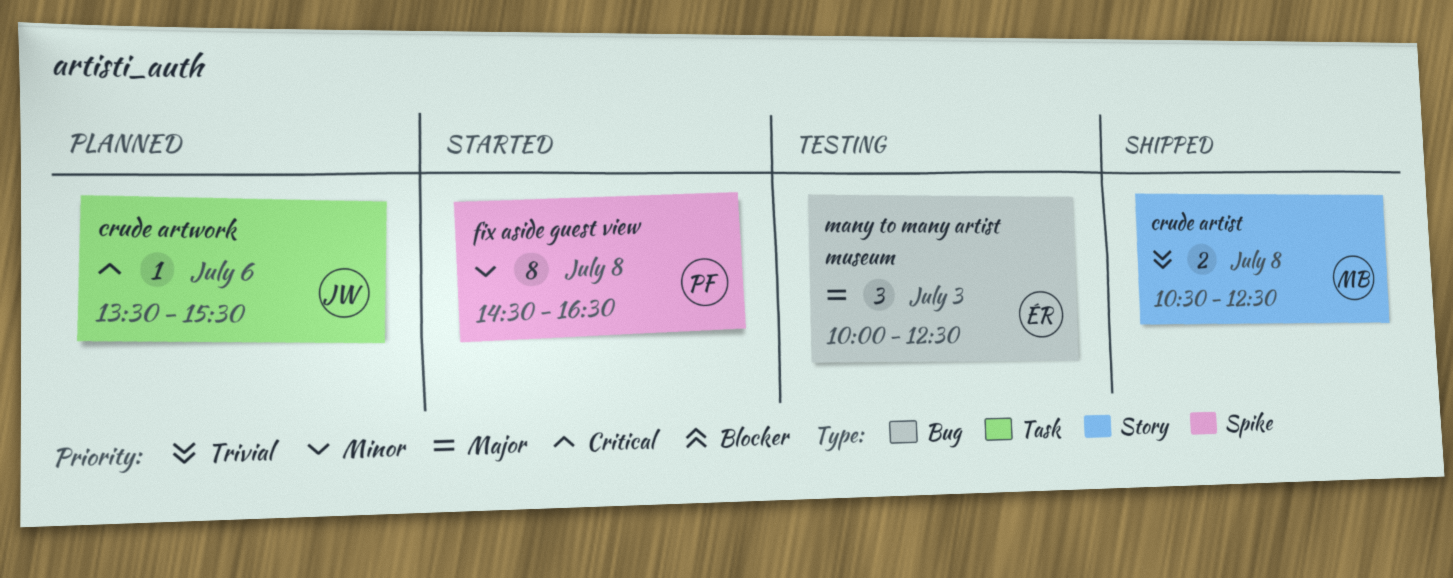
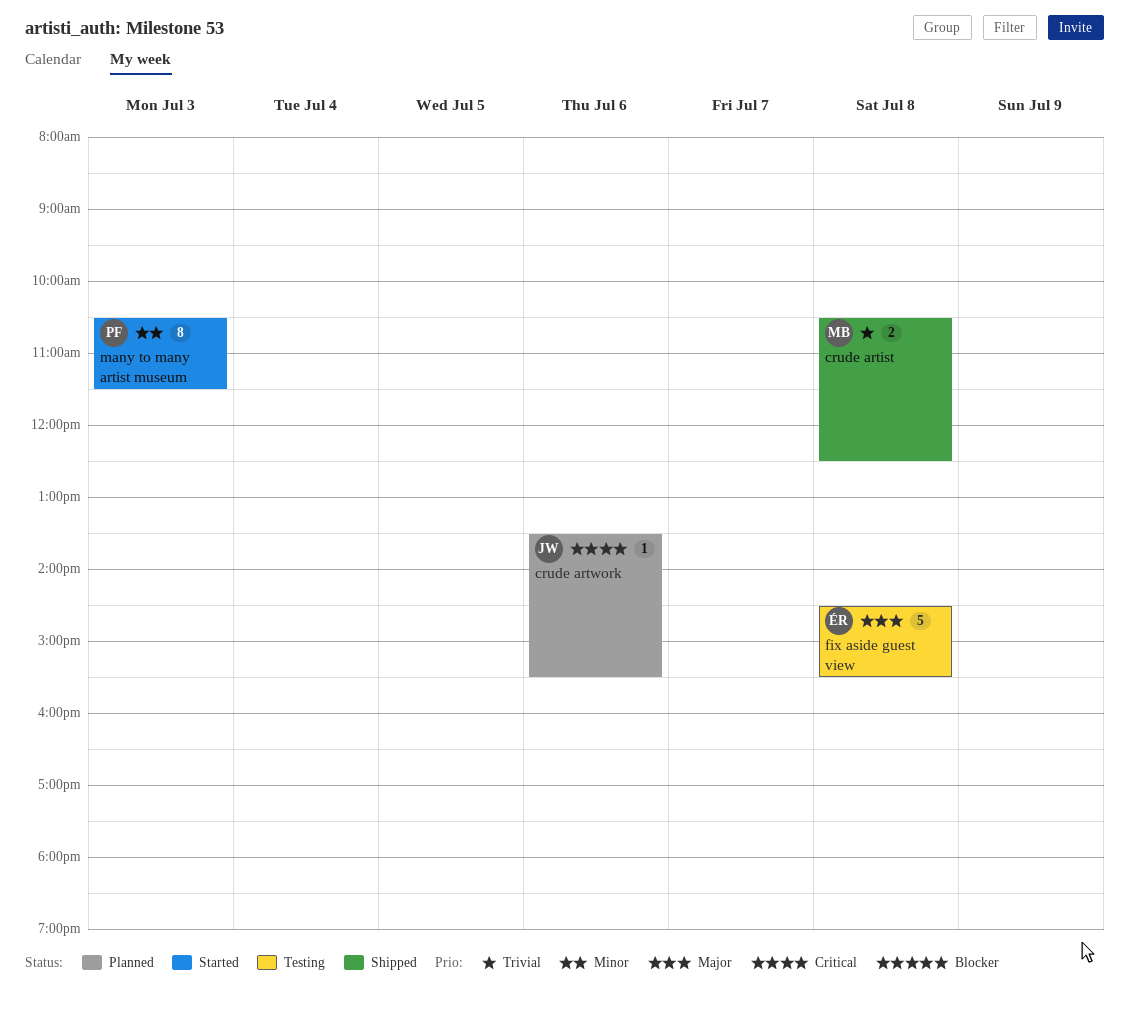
fix aside guest view, status: Started -> Testing
fix aside guest view, owner: PF -> ÉR
fix aside guest view, priority: Minor -> Major
fix aside guest view, estimate: 8 -> 5
fix aside guest view, ends: 16:30 -> 15:30
many to many artist museum, status: Testing -> Started
many to many artist museum, owner: ÉR -> PF
many to many artist museum, priority: Major -> Minor
many to many artist museum, estimate: 3 -> 8
many to many artist museum, begins: 10:00 -> 10:30
many to many artist museum, ends: 12:30 -> 11:30

